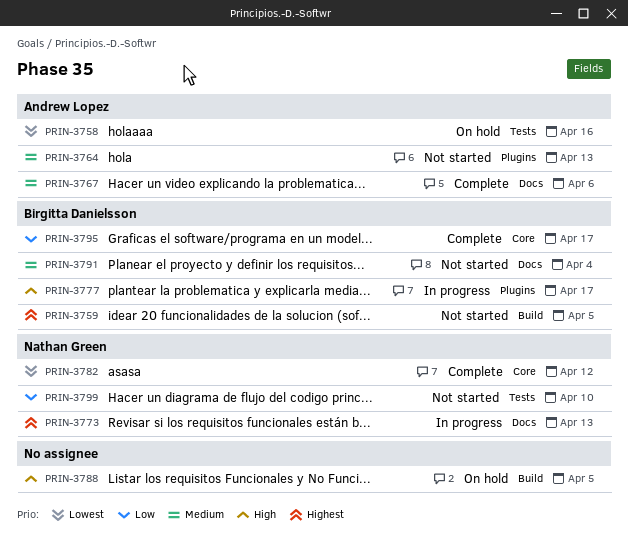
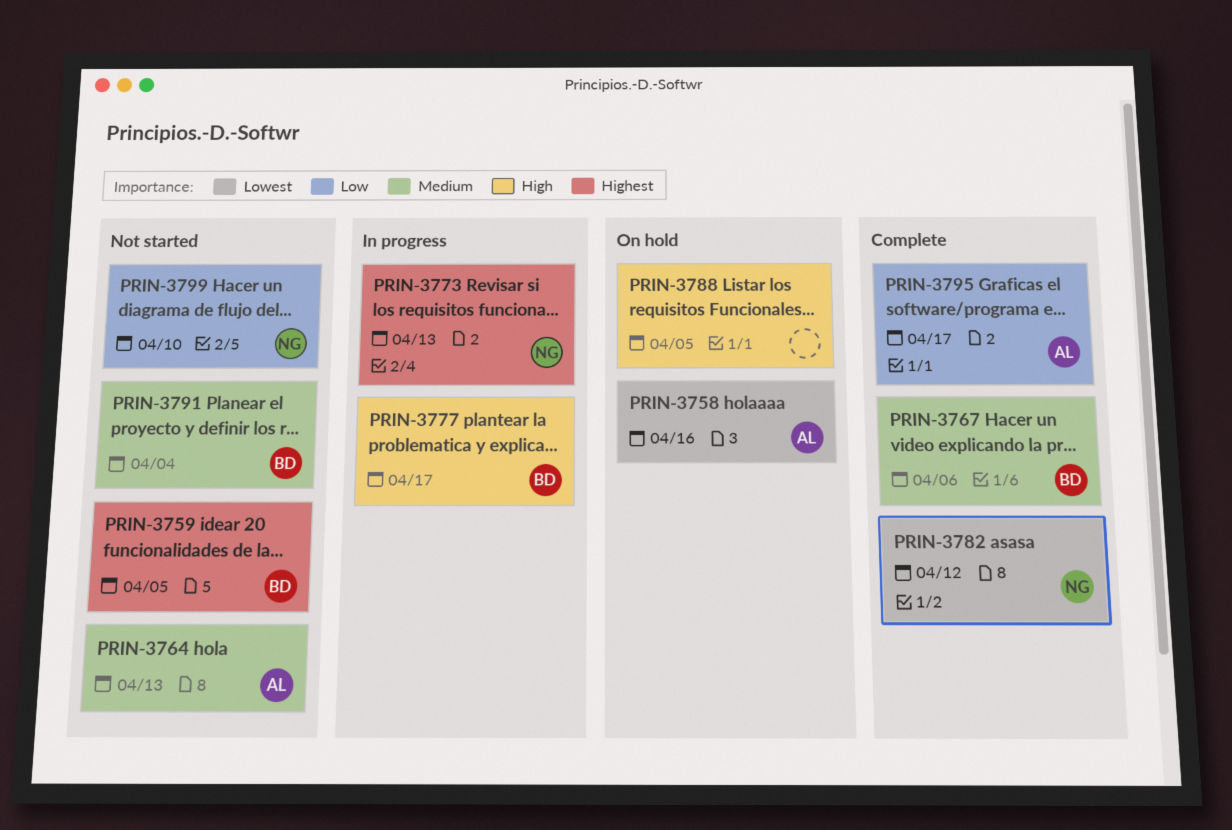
PRIN-3767, owner: Andrew Lopez -> Birgitta Danielsson
PRIN-3795, owner: Birgitta Danielsson -> Andrew Lopez

